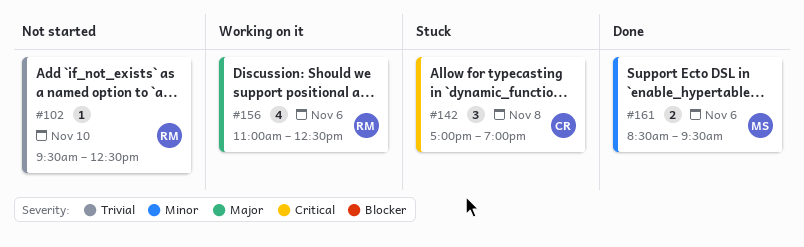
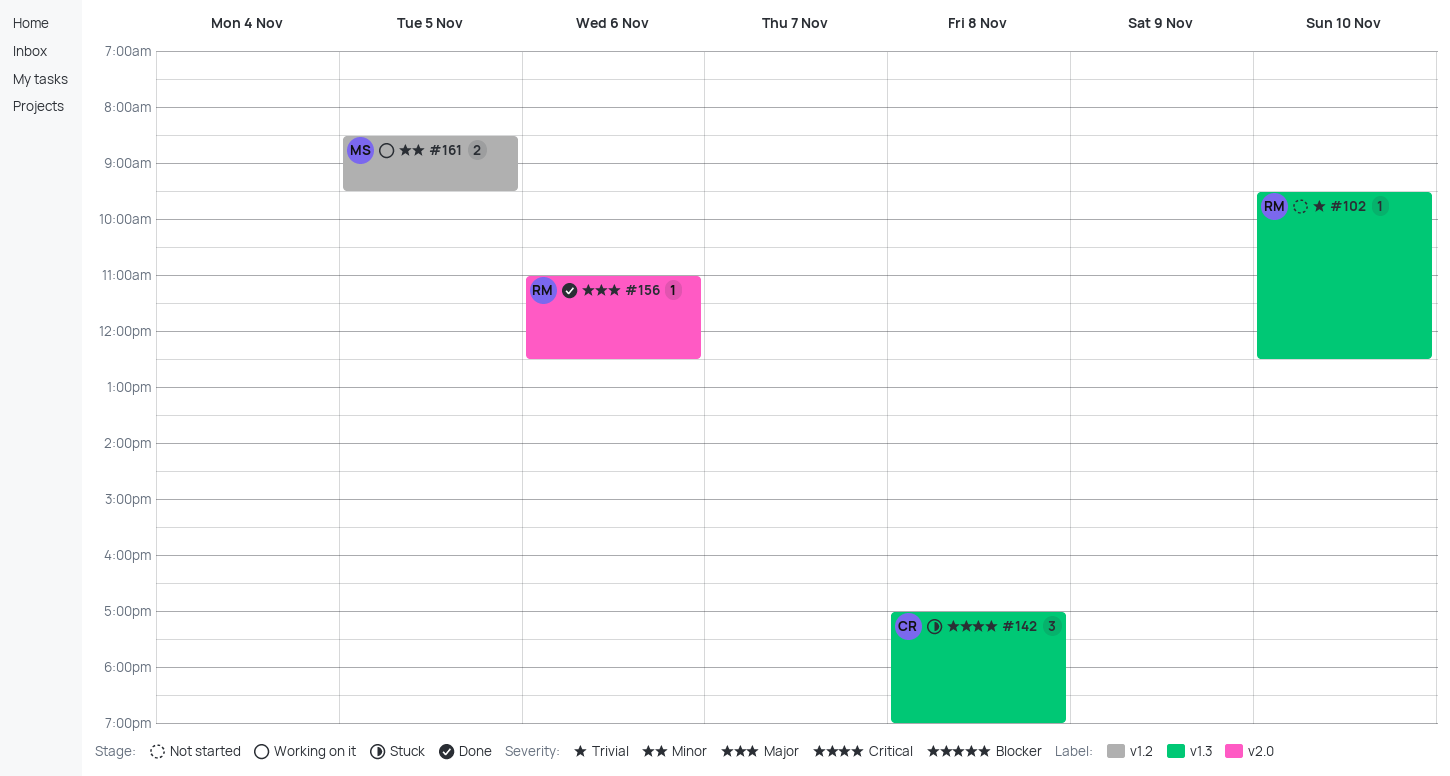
#156, status: Working on it -> Done
#156, estimate: 4 -> 1
#161, status: Done -> Working on it
#161, day: Nov 6 -> Nov 5

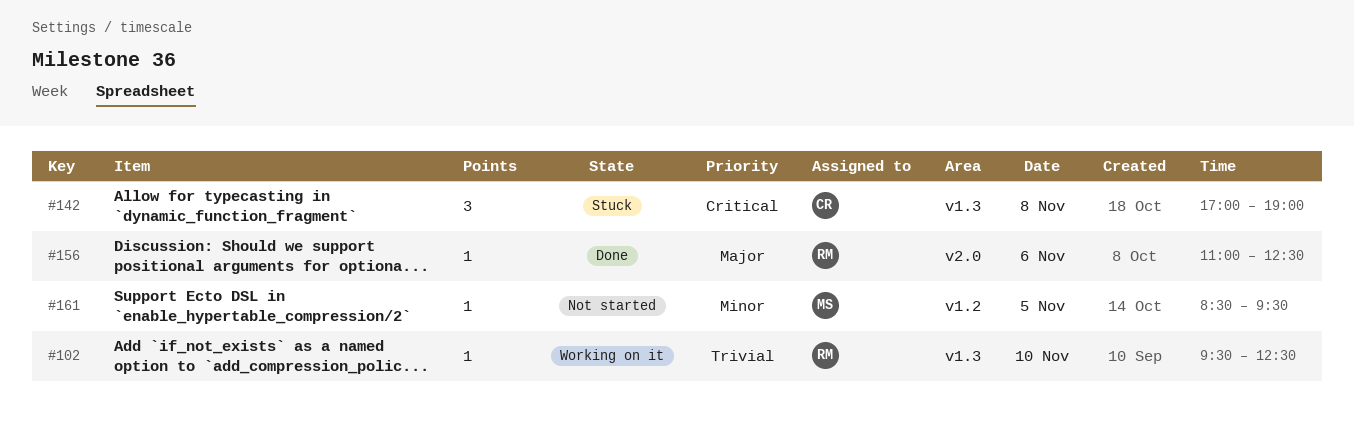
#102, status: Not started -> Working on it
#161, status: Working on it -> Not started
#161, estimate: 2 -> 1

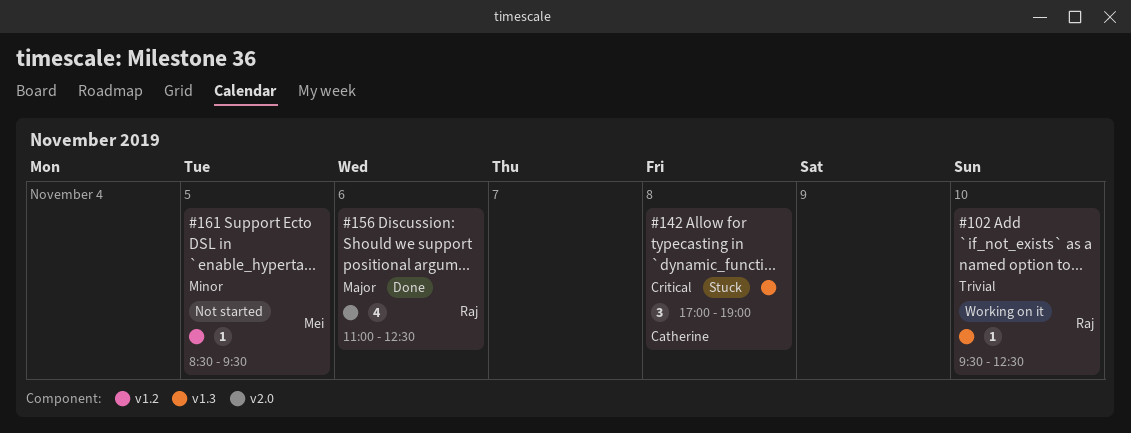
#156, estimate: 1 -> 4

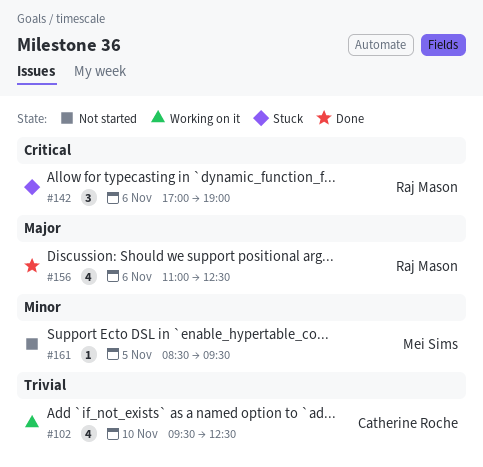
#102, owner: Raj Mason -> Catherine Roche
#102, estimate: 1 -> 4
#142, owner: Catherine Roche -> Raj Mason
#142, day: Nov 8 -> Nov 6

